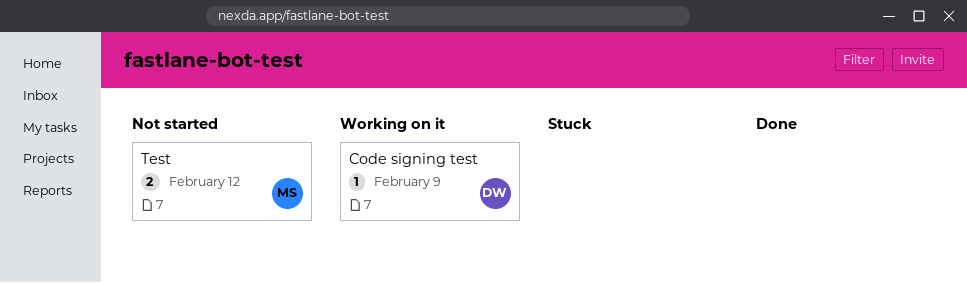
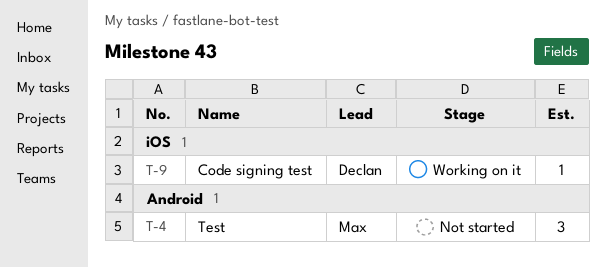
Test, estimate: 2 -> 3

